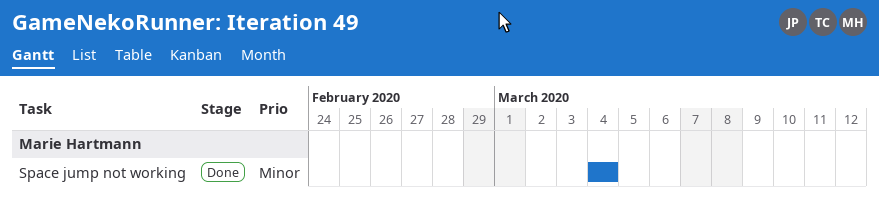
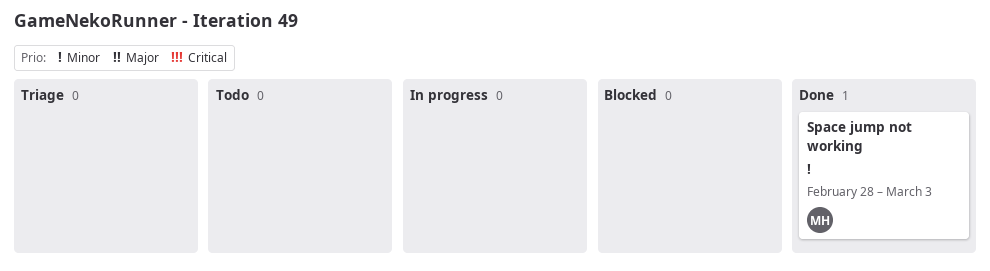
Space jump not working, start: Mar 4 -> Feb 28
Space jump not working, due: Mar 4 -> Mar 3

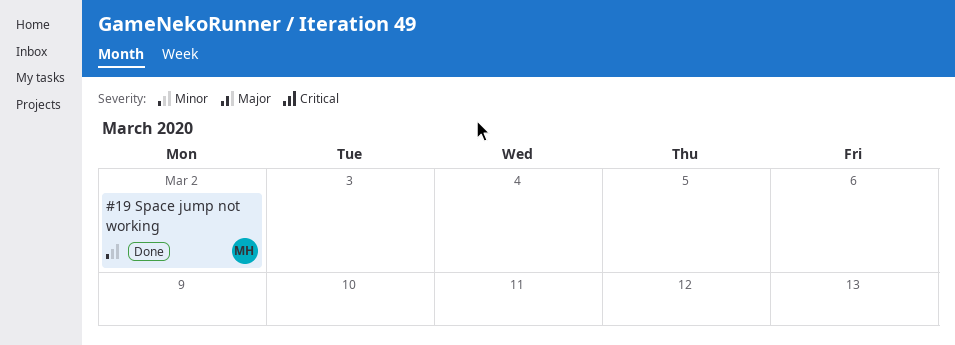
Space jump not working, due: Mar 3 -> Mar 2

